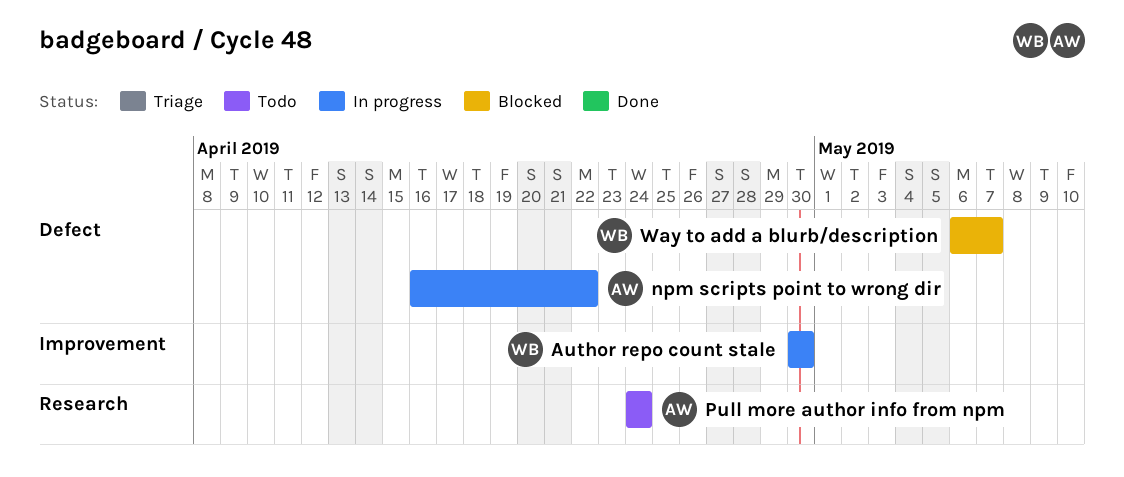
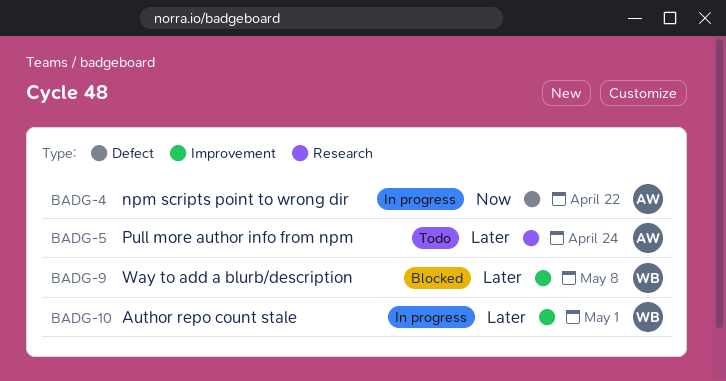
Author repo count stale, due: Apr 30 -> May 1
Way to add a blurb/description, label: Defect -> Improvement
Way to add a blurb/description, due: May 7 -> May 8

